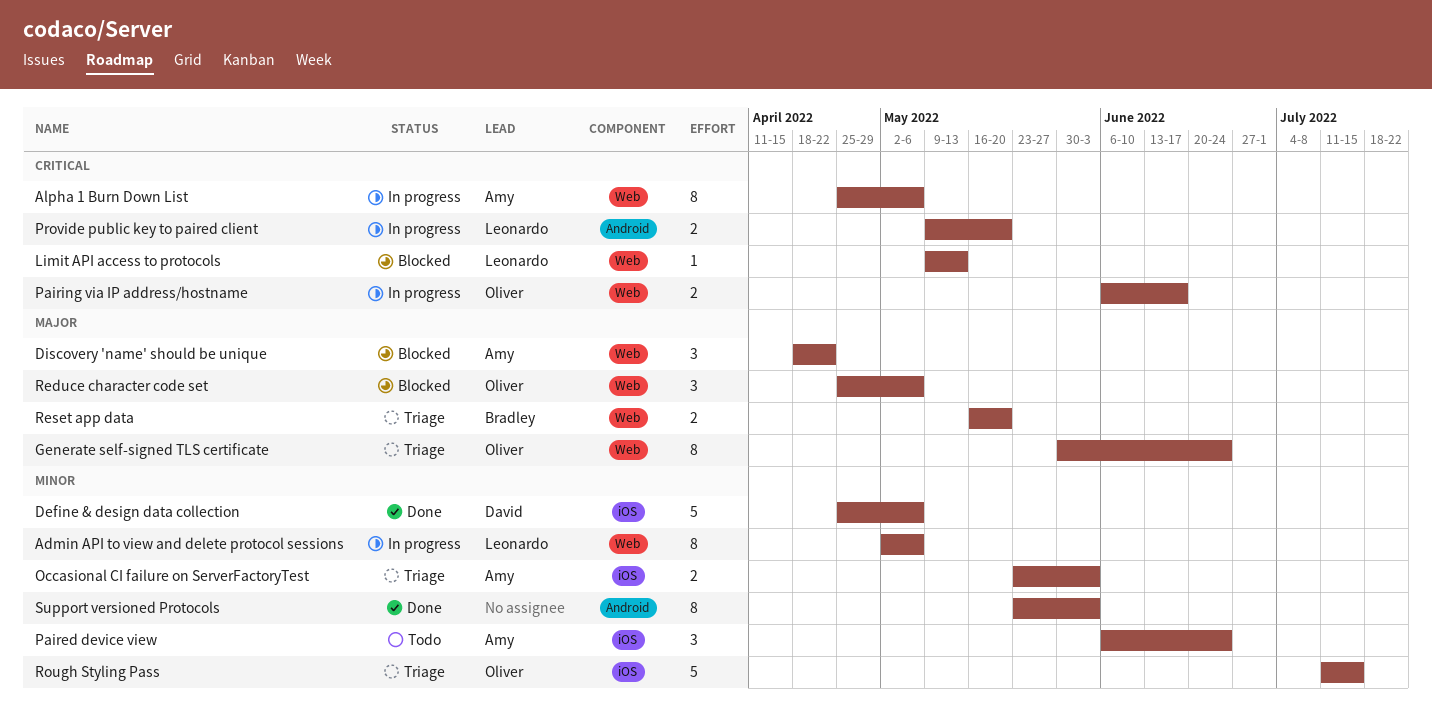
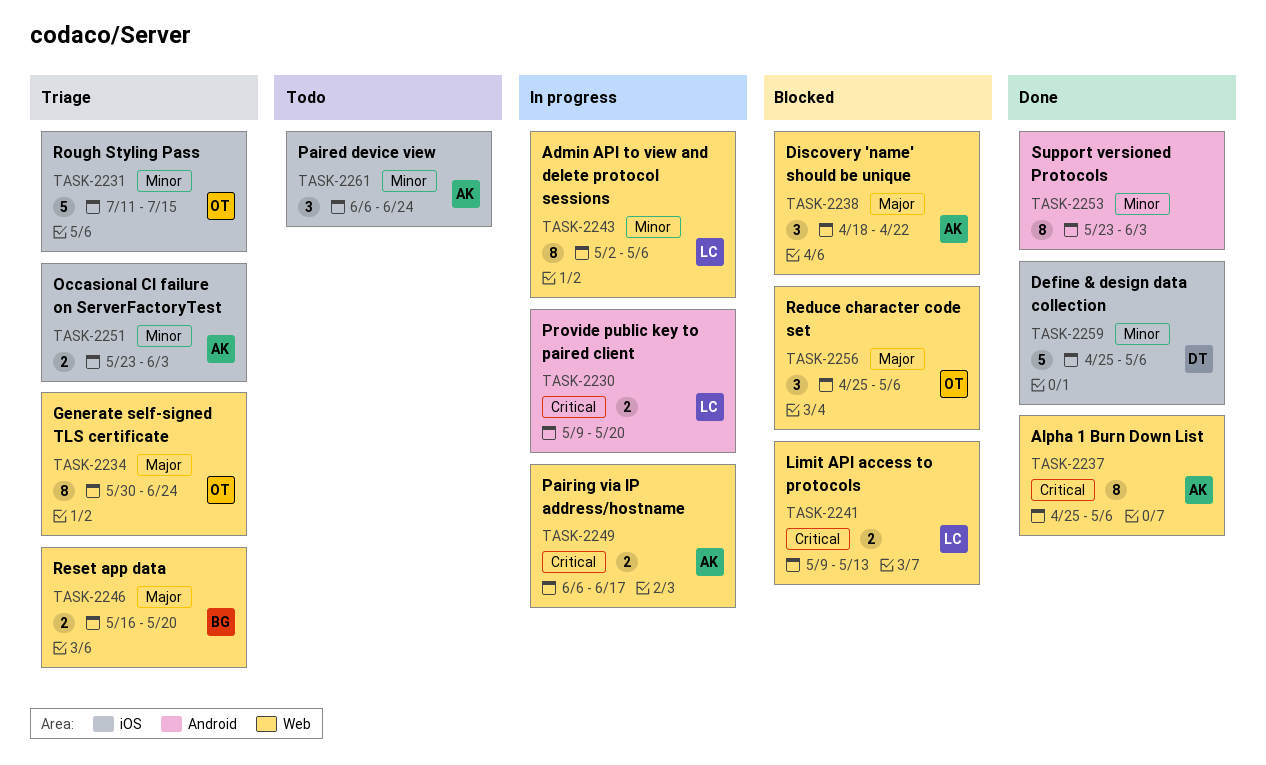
Alpha 1 Burn Down List, status: In progress -> Done
Limit API access to protocols, estimate: 1 -> 2
Pairing via IP address/hostname, owner: Oliver -> Amy

